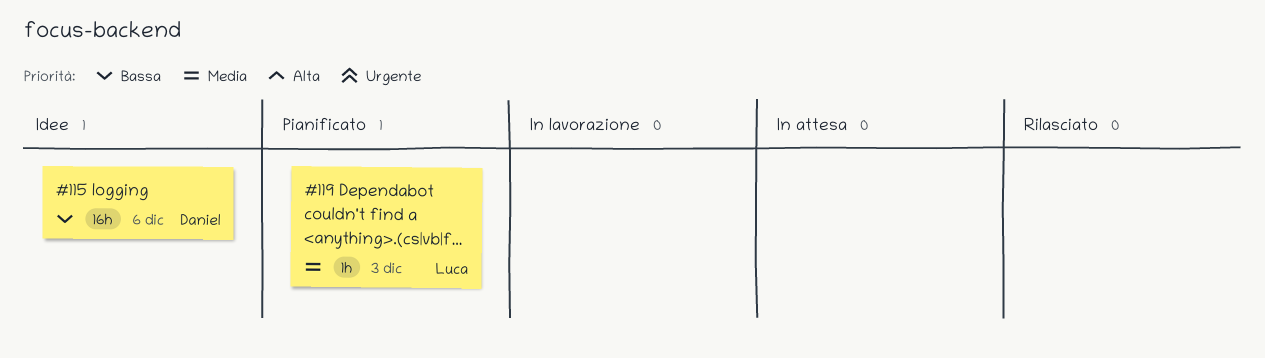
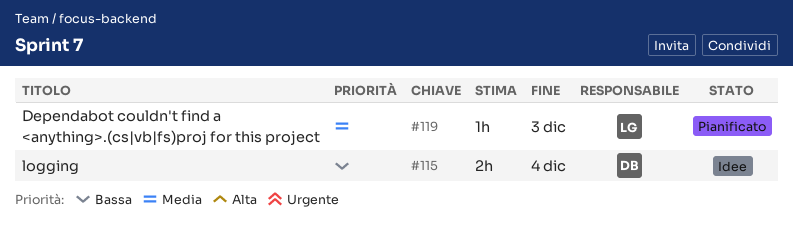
#115, estimate: 16h -> 2h
#115, due: Dec 6 -> Dec 4

